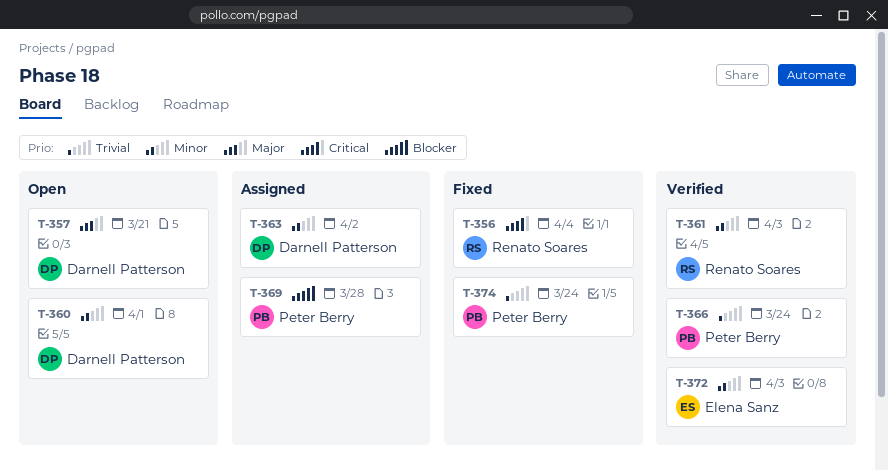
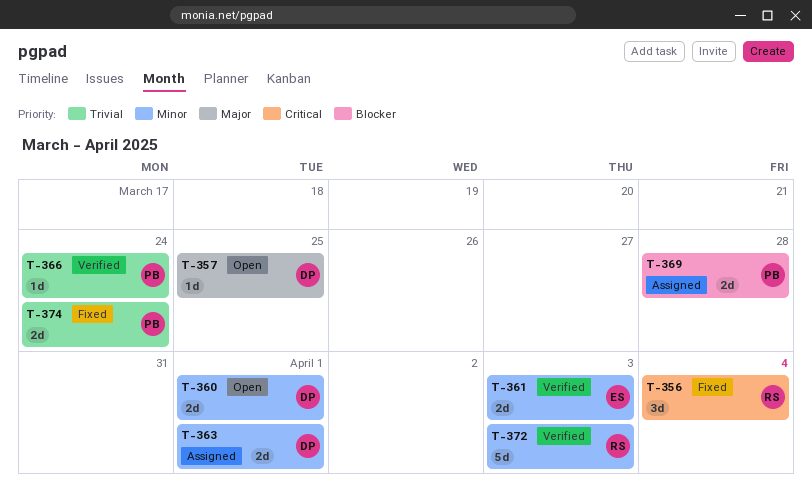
T-357, due: Mar 21 -> Mar 25
T-361, owner: Renato Soares -> Elena Sanz
T-363, due: Apr 2 -> Apr 1
T-372, owner: Elena Sanz -> Renato Soares

